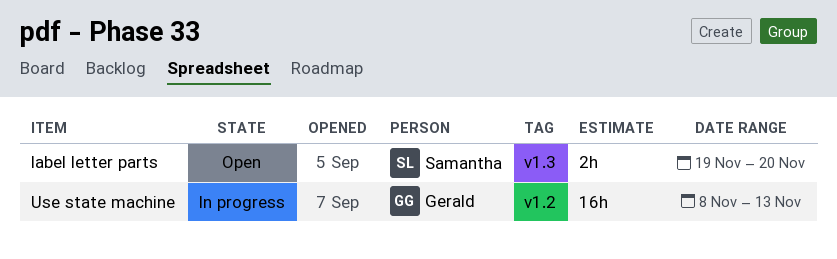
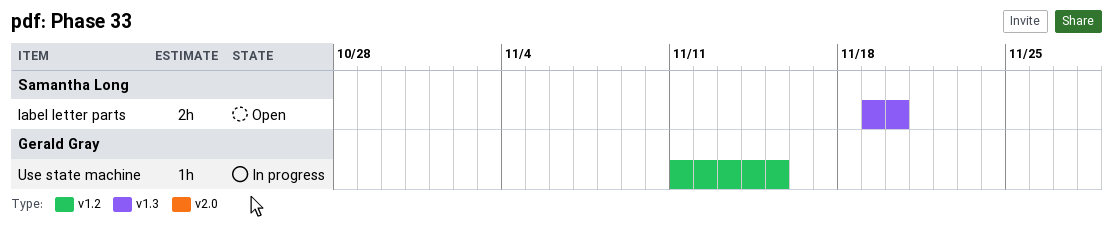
Use state machine, estimate: 16h -> 1h
Use state machine, start: Nov 8 -> Nov 11
Use state machine, due: Nov 13 -> Nov 15

